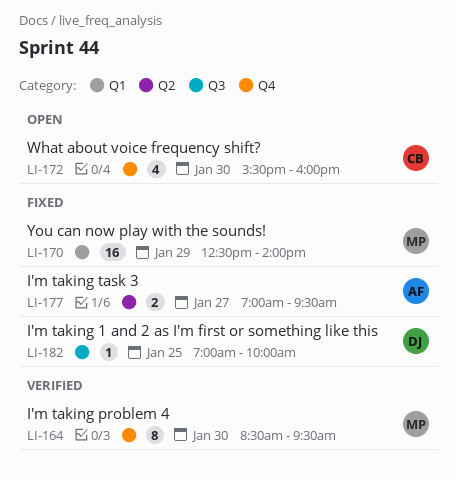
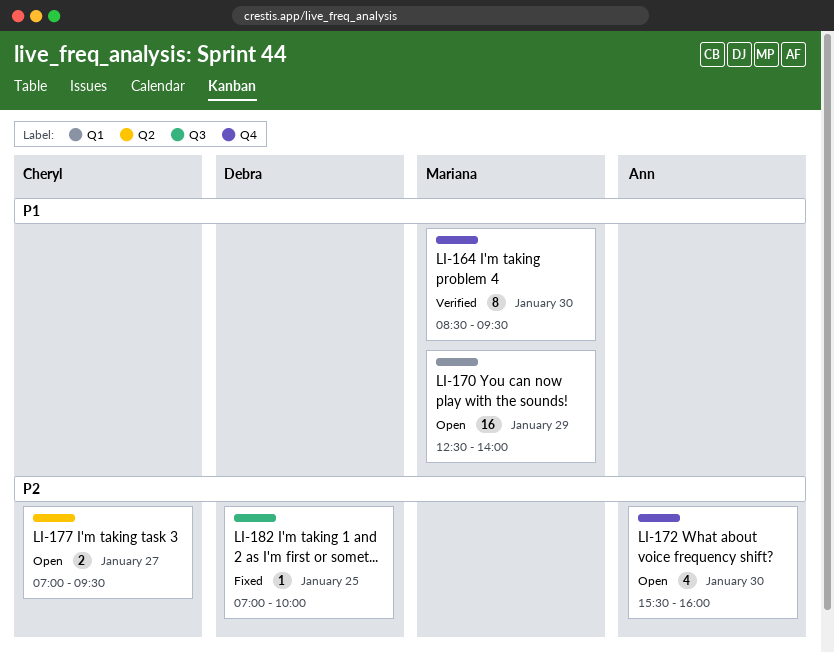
LI-170, status: Fixed -> Open
LI-172, owner: Cheryl -> Ann
LI-177, status: Fixed -> Open
LI-177, owner: Ann -> Cheryl

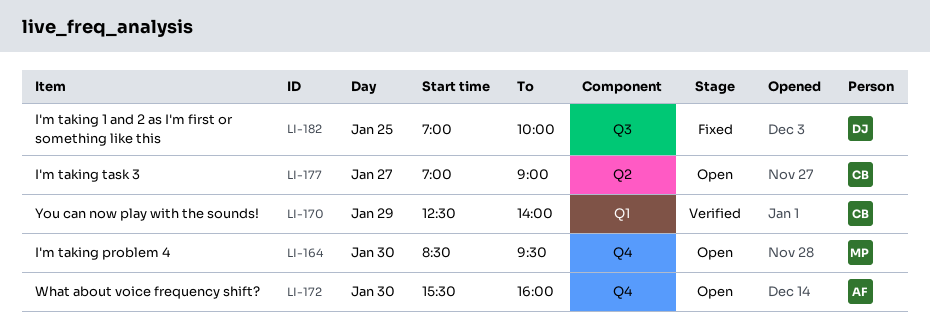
LI-164, status: Verified -> Open
LI-170, status: Open -> Verified
LI-170, owner: Mariana -> Cheryl
LI-177, ends: 09:30 -> 09:00

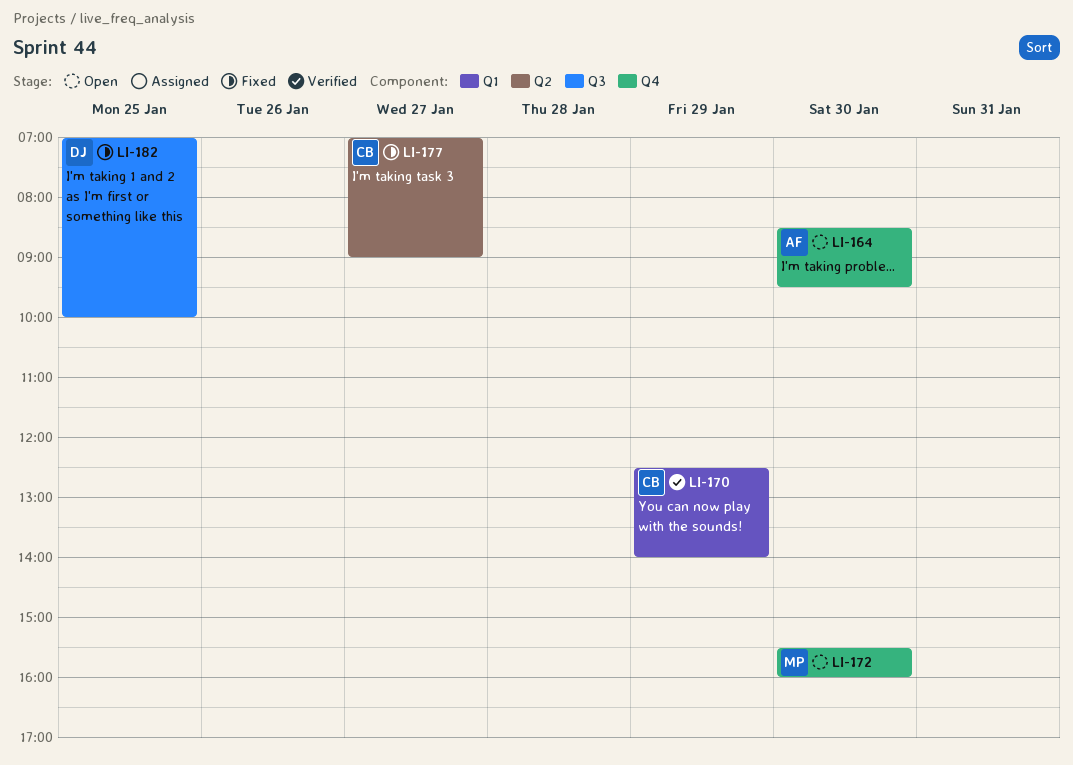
LI-164, owner: MP -> AF
LI-172, owner: AF -> MP
LI-177, status: Open -> Fixed

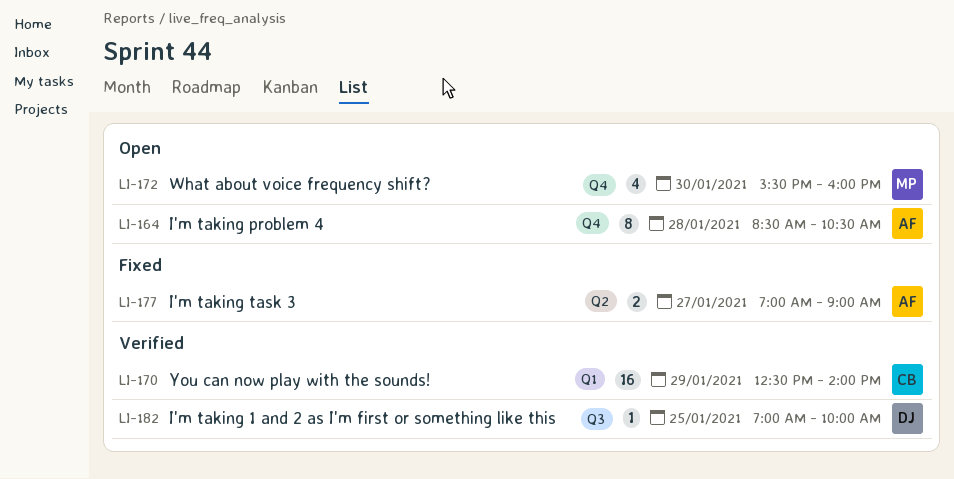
LI-164, day: Jan 30 -> Jan 28
LI-164, ends: 09:30 -> 10:30
LI-177, owner: CB -> AF
LI-182, status: Fixed -> Verified

